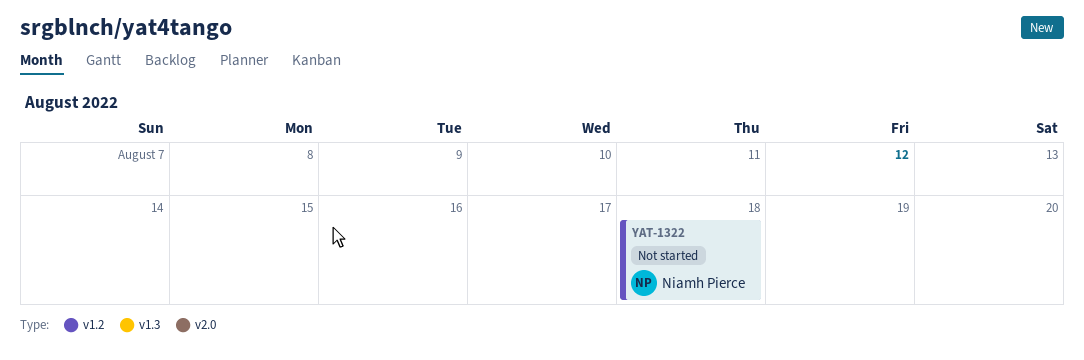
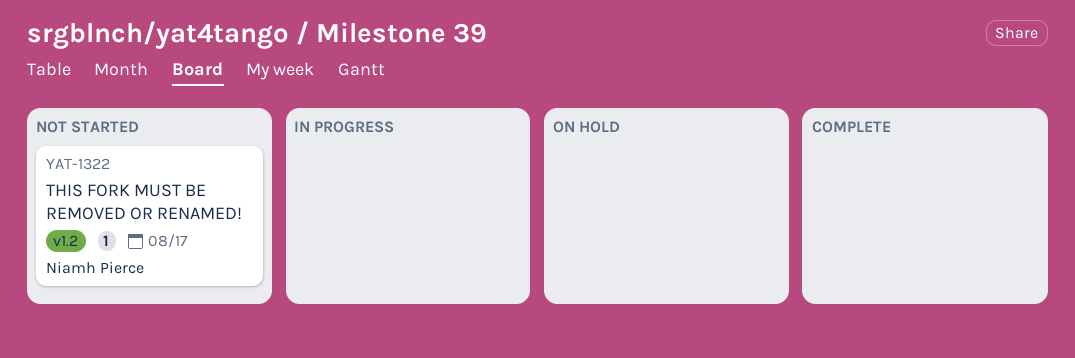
YAT-1322, due: Aug 18 -> Aug 17

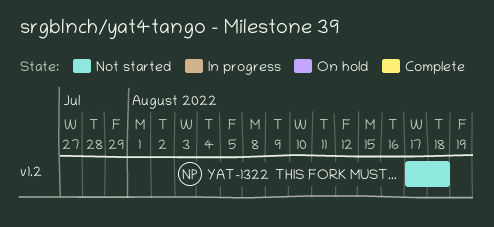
YAT-1322, due: Aug 17 -> Aug 18

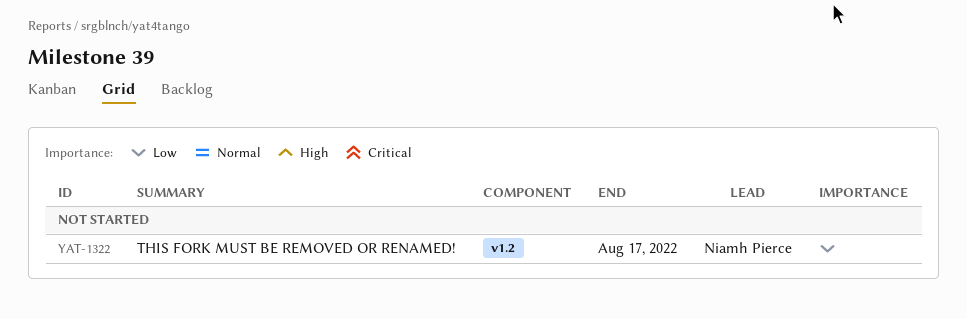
YAT-1322, due: Aug 18 -> Aug 17

